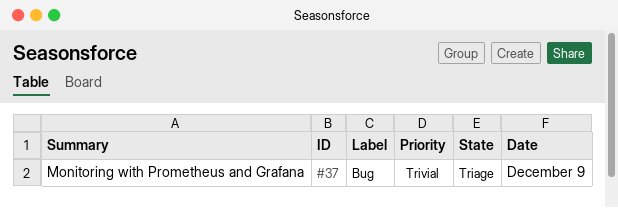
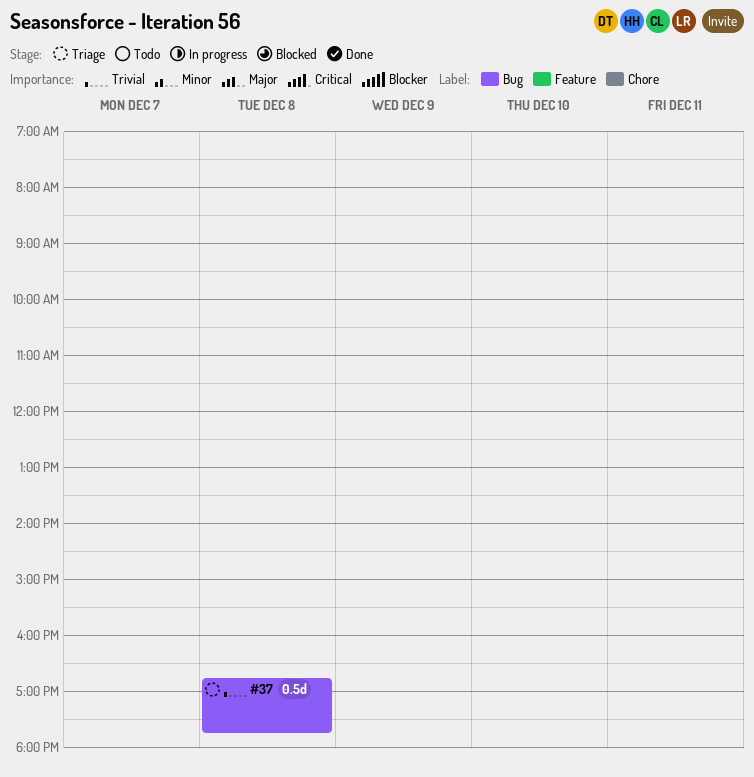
#37, day: Dec 9 -> Dec 8

